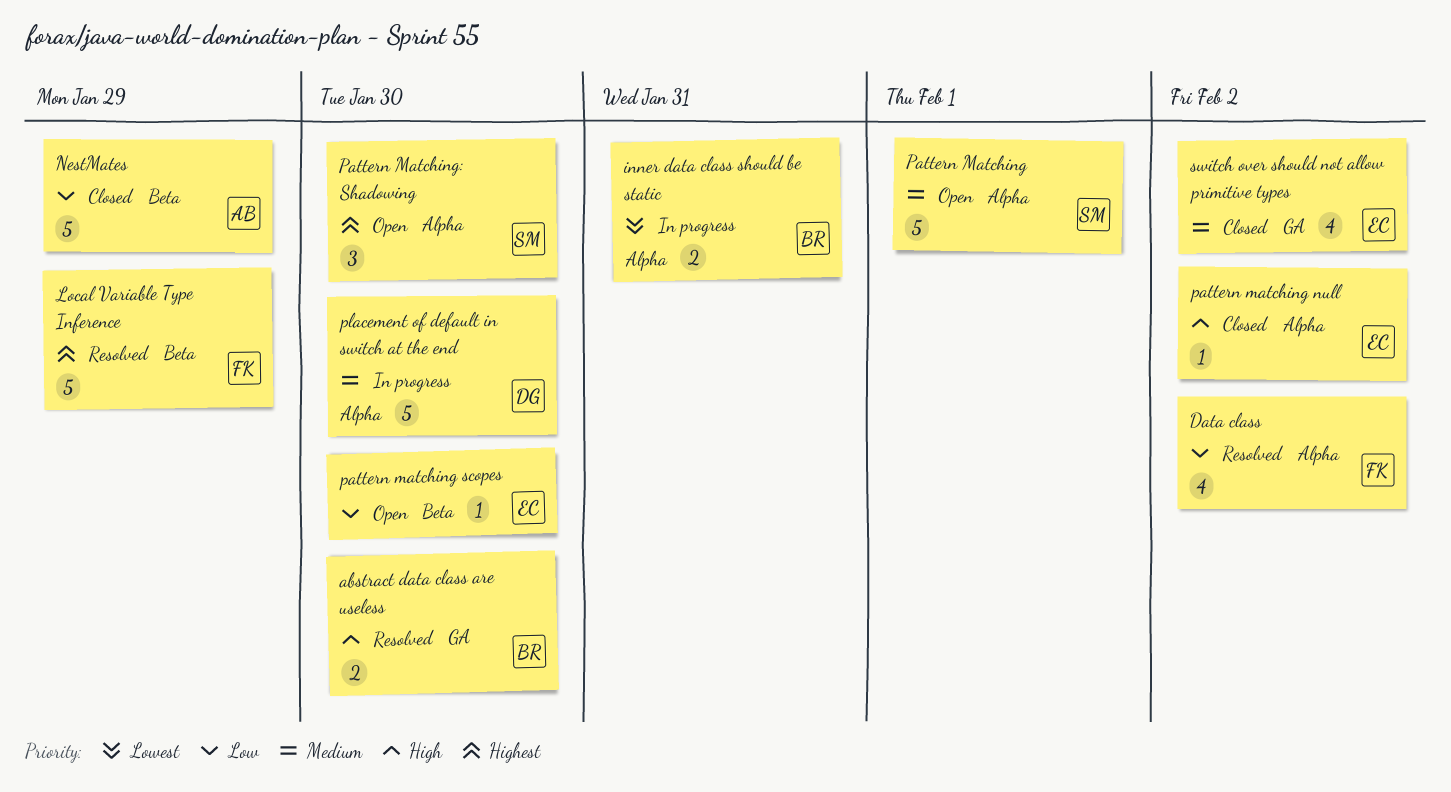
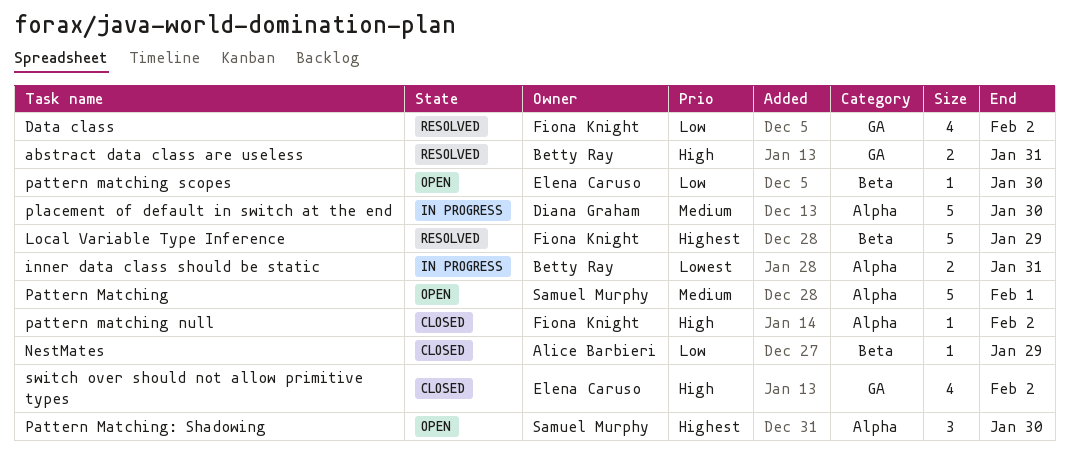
abstract data class are useless, due: Jan 30 -> Jan 31
Data class, label: Alpha -> GA
NestMates, estimate: 5 -> 1
pattern matching null, owner: Elena Caruso -> Fiona Knight
switch over should not allow primitive types, priority: Medium -> High

